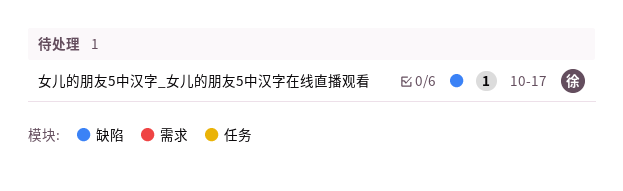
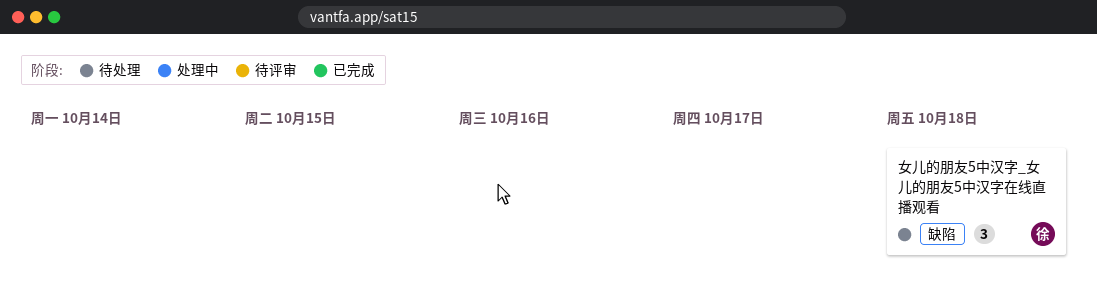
女儿的朋友5中汉字_女儿的朋友5中汉字在线直播观看, estimate: 1 -> 3
女儿的朋友5中汉字_女儿的朋友5中汉字在线直播观看, due: Oct 17 -> Oct 18

